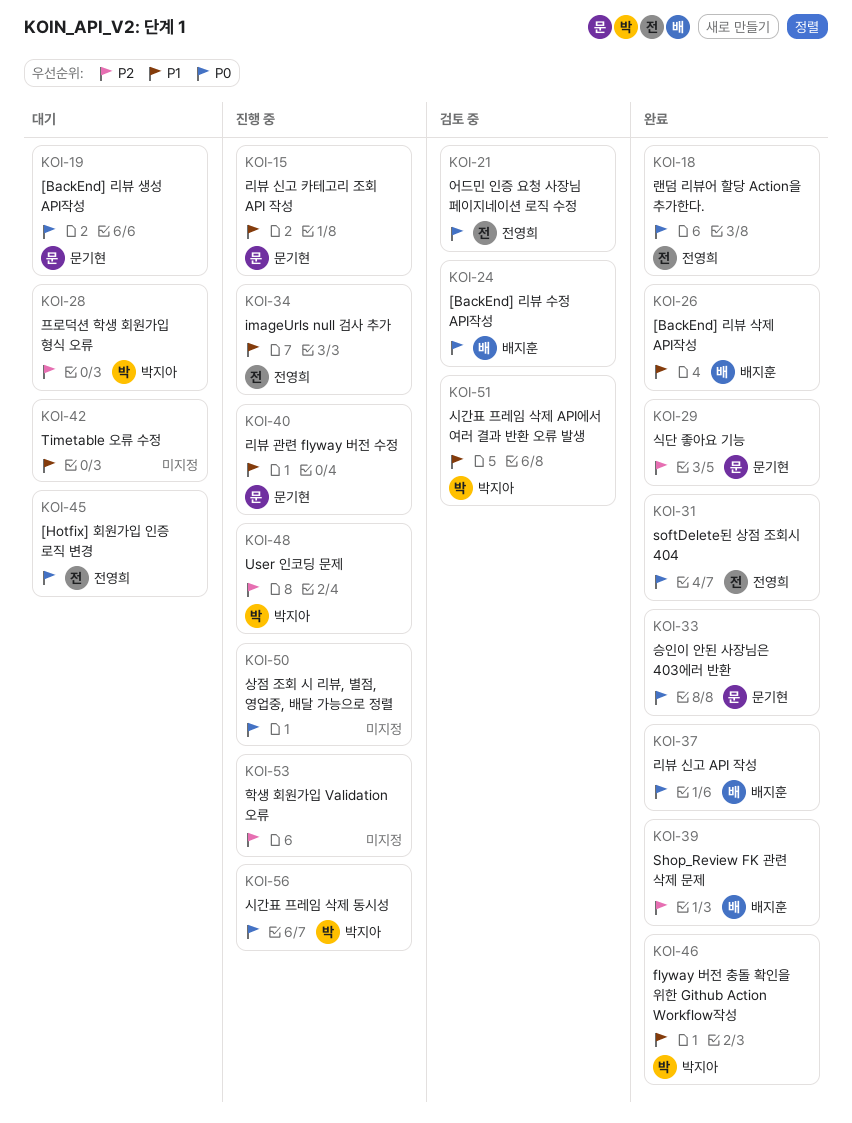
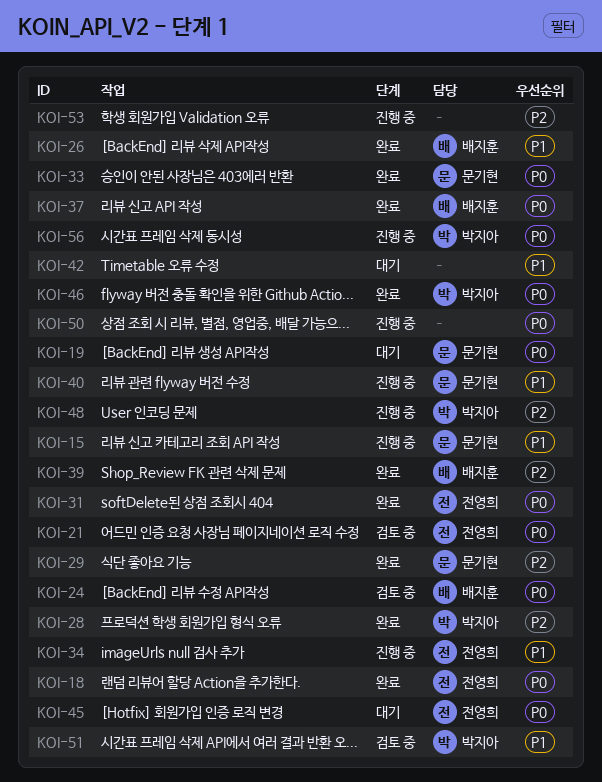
KOI-28, status: 대기 -> 완료
KOI-46, priority: P1 -> P0

